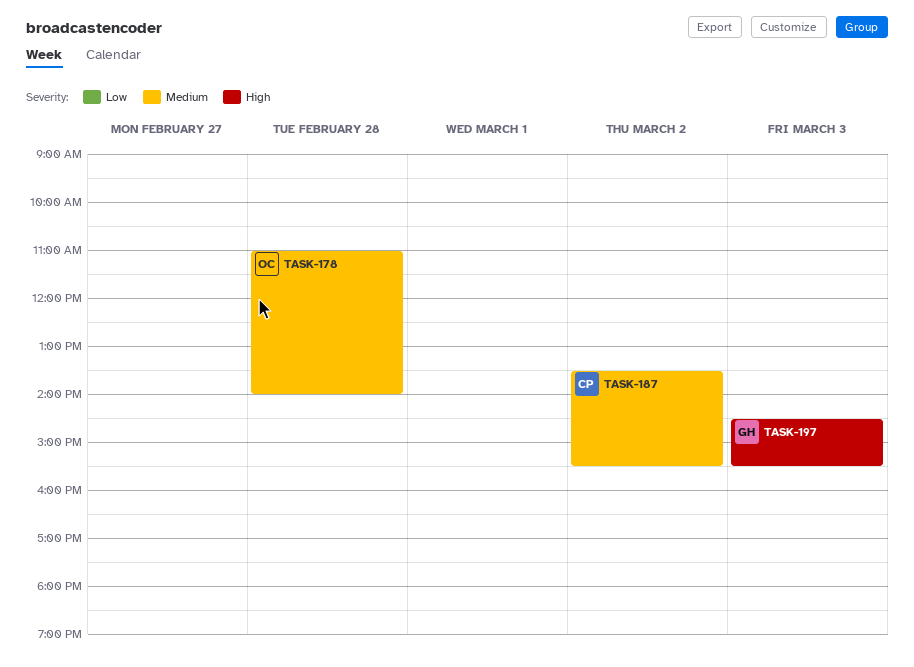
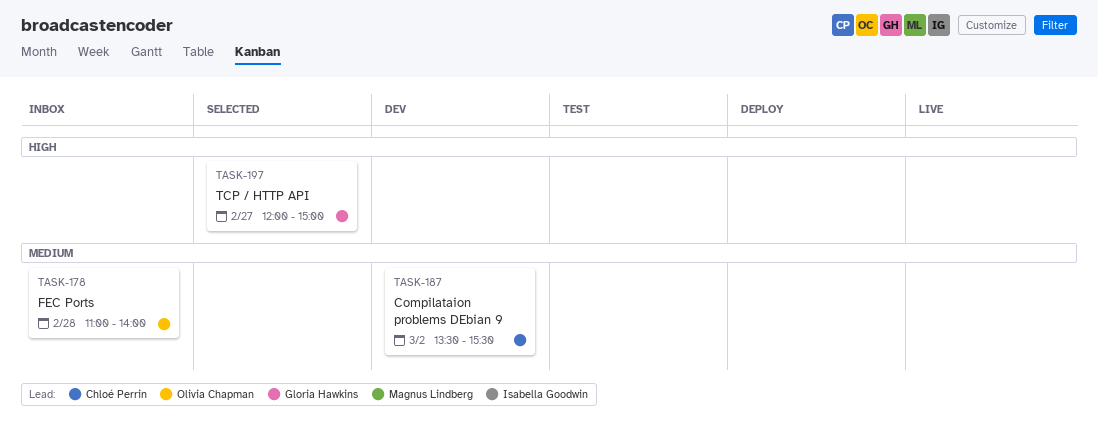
TASK-197, day: Mar 3 -> Feb 27
TASK-197, begins: 14:30 -> 12:00
TASK-197, ends: 15:30 -> 15:00

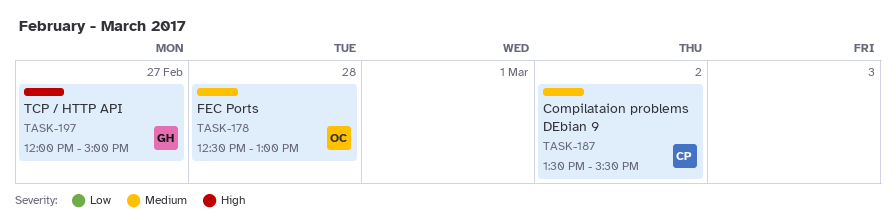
TASK-178, begins: 11:00 -> 12:30
TASK-178, ends: 14:00 -> 13:00

